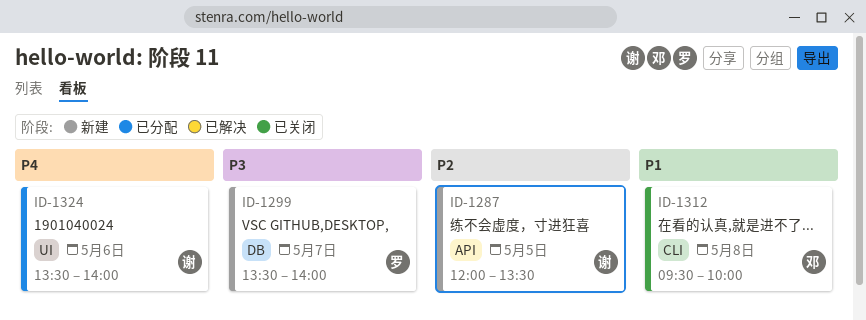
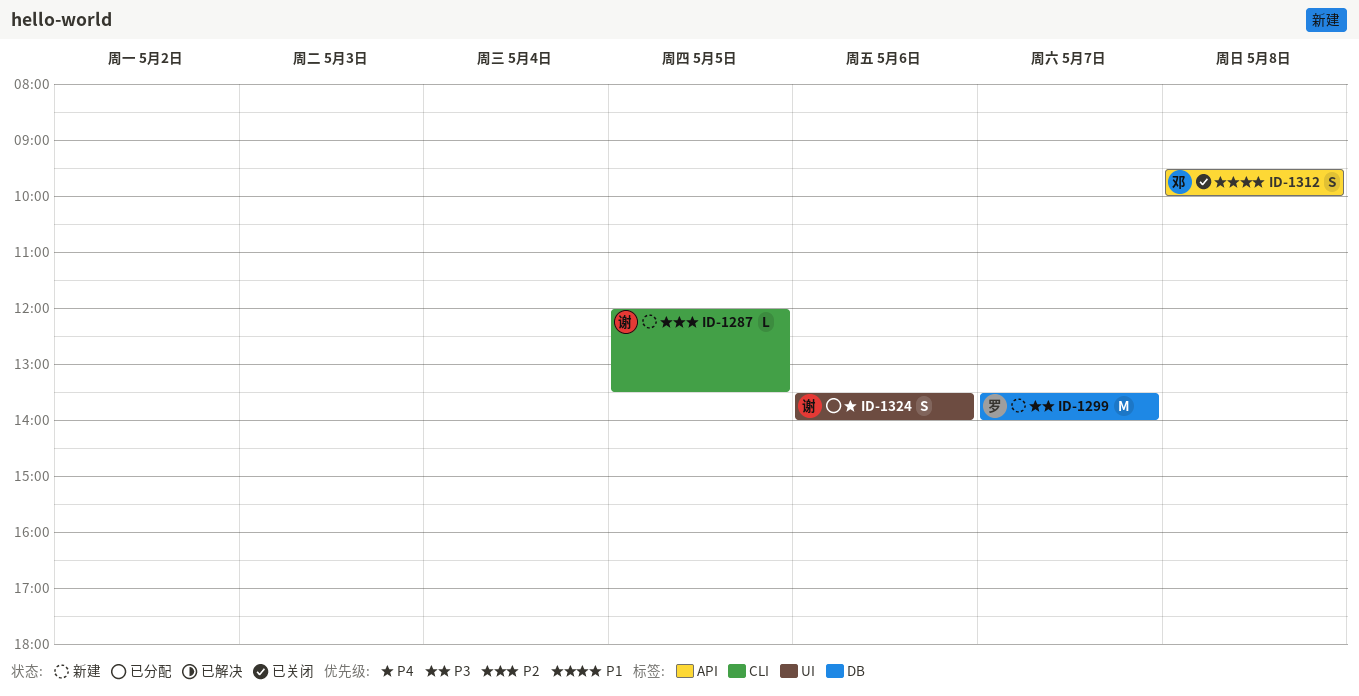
ID-1287, label: API -> CLI
ID-1312, label: CLI -> API

